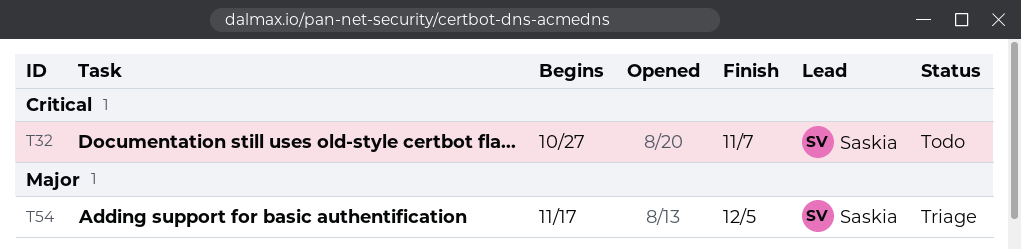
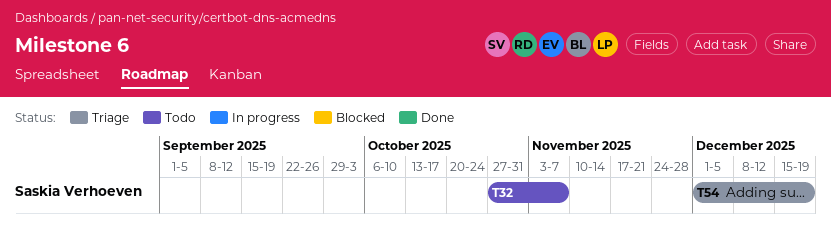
T54, start: Nov 17 -> Dec 1
T54, due: Dec 5 -> Dec 19

